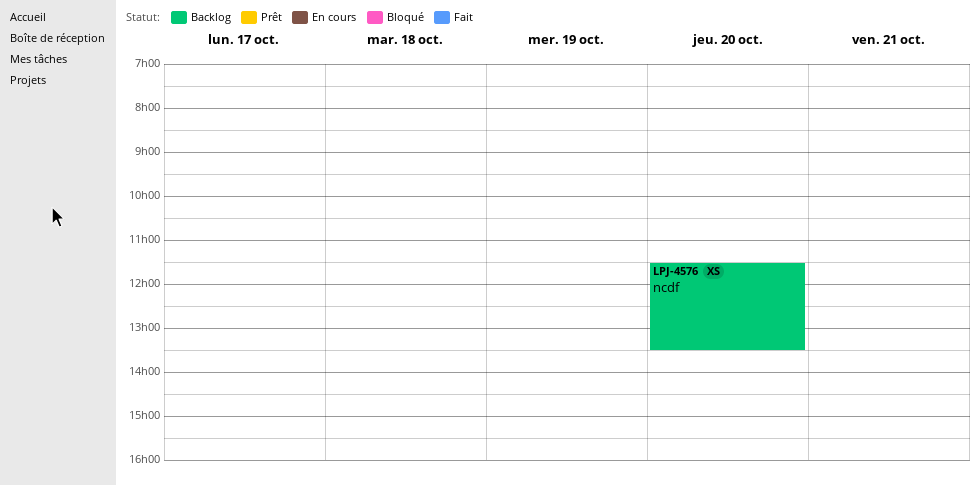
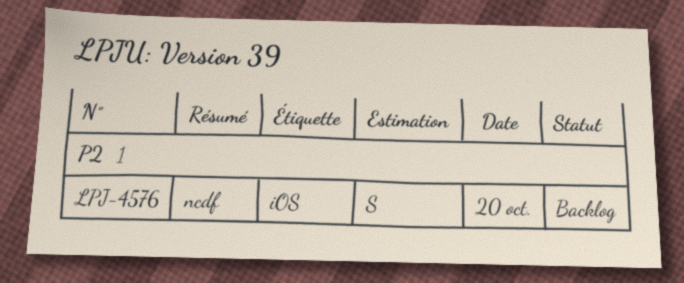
LPJ-4576, estimate: XS -> S

